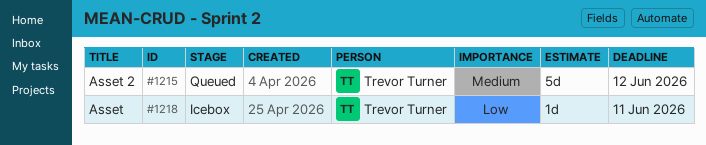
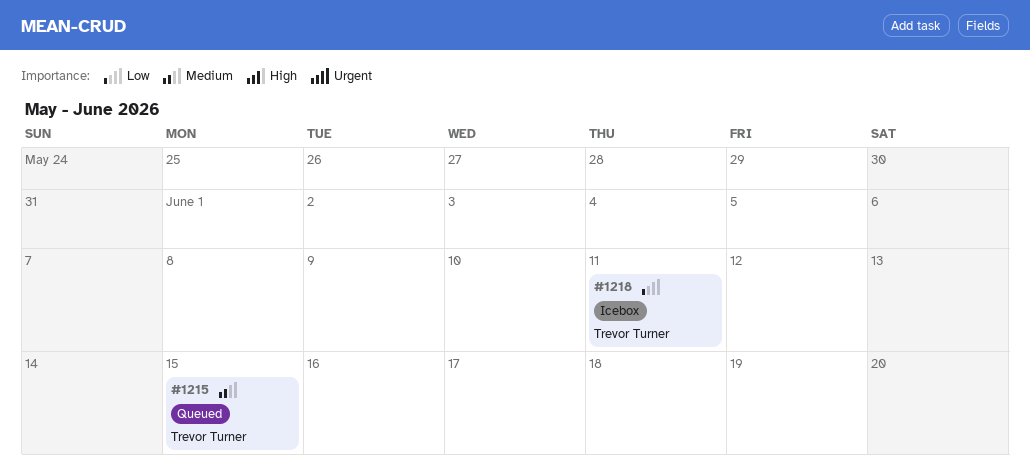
#1215, due: Jun 12 -> Jun 15

